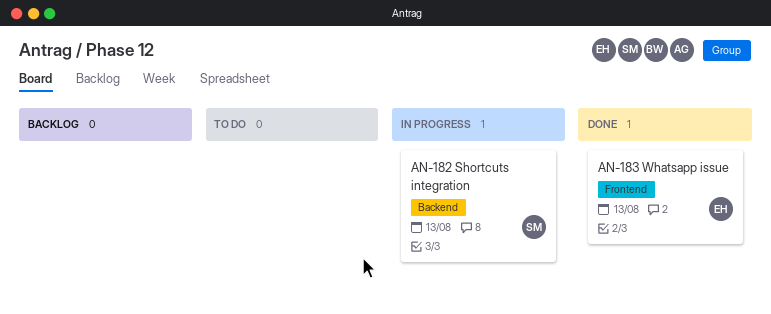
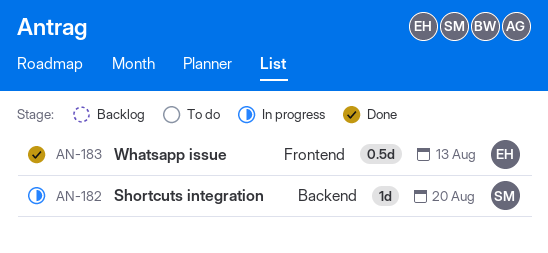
AN-182, due: Aug 13 -> Aug 20

